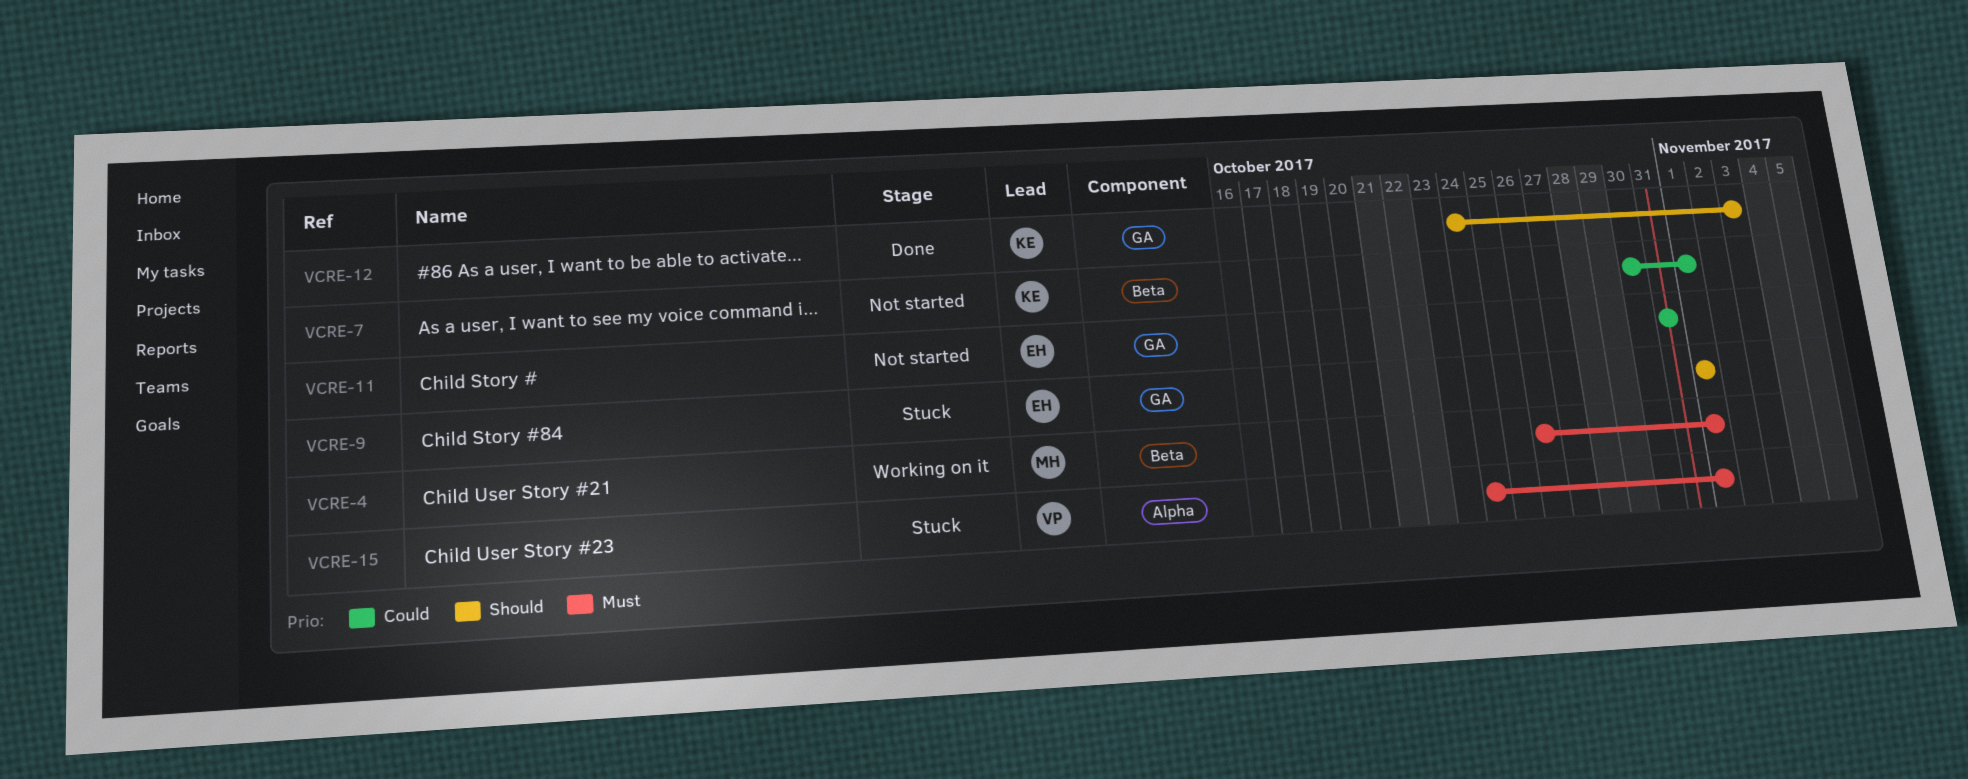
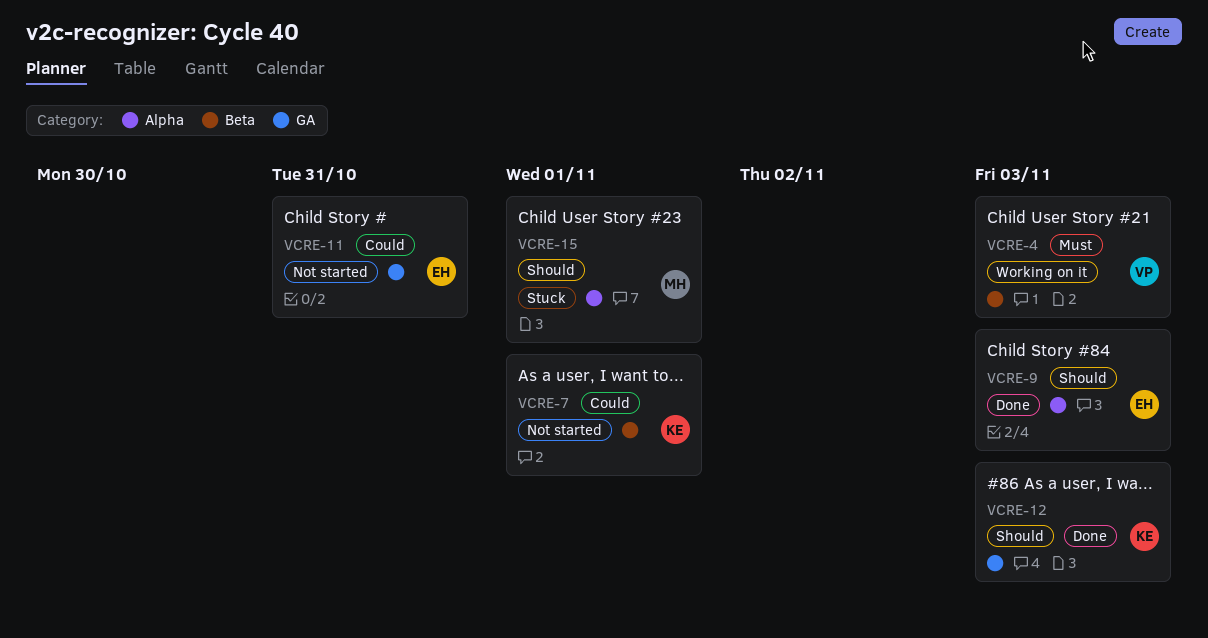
VCRE-4, owner: MH -> VP
VCRE-4, due: Nov 1 -> Nov 3
VCRE-9, status: Stuck -> Done
VCRE-9, label: GA -> Alpha
VCRE-9, due: Nov 1 -> Nov 3
VCRE-15, owner: VP -> MH
VCRE-15, priority: Must -> Should

